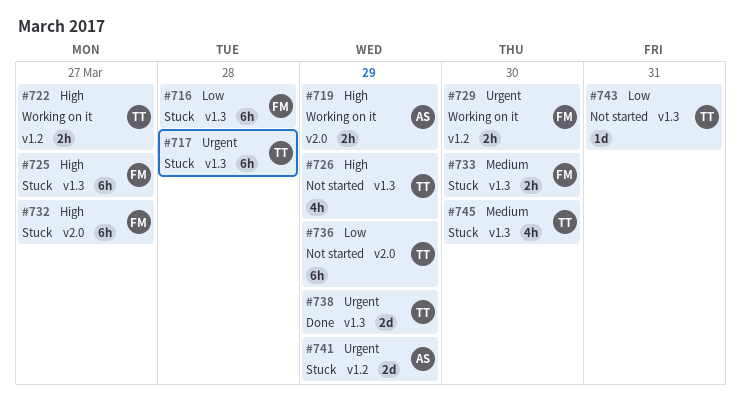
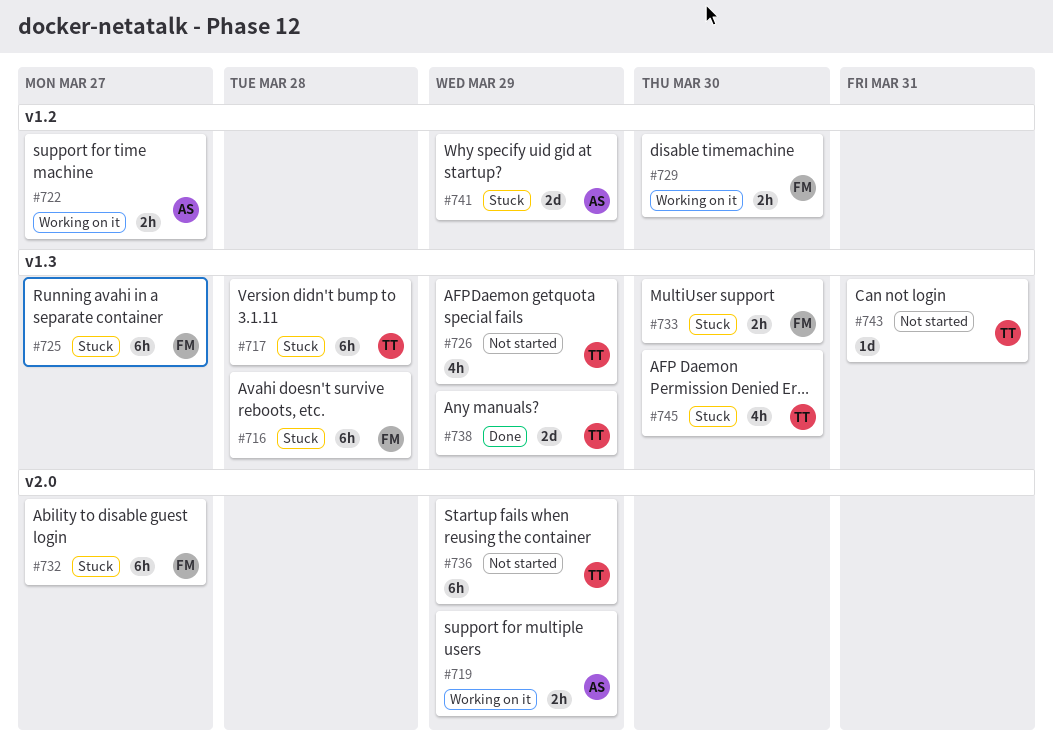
#722, owner: TT -> AS

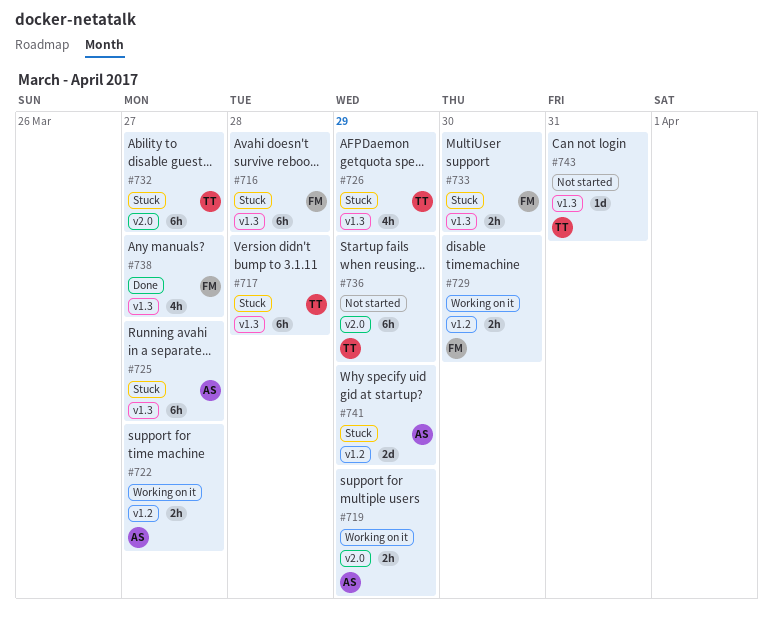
#725, owner: FM -> AS
#726, status: Not started -> Stuck
#732, owner: FM -> TT
#738, owner: TT -> FM
#738, estimate: 2d -> 4h
#738, due: Mar 29 -> Mar 27
#745: present -> none

